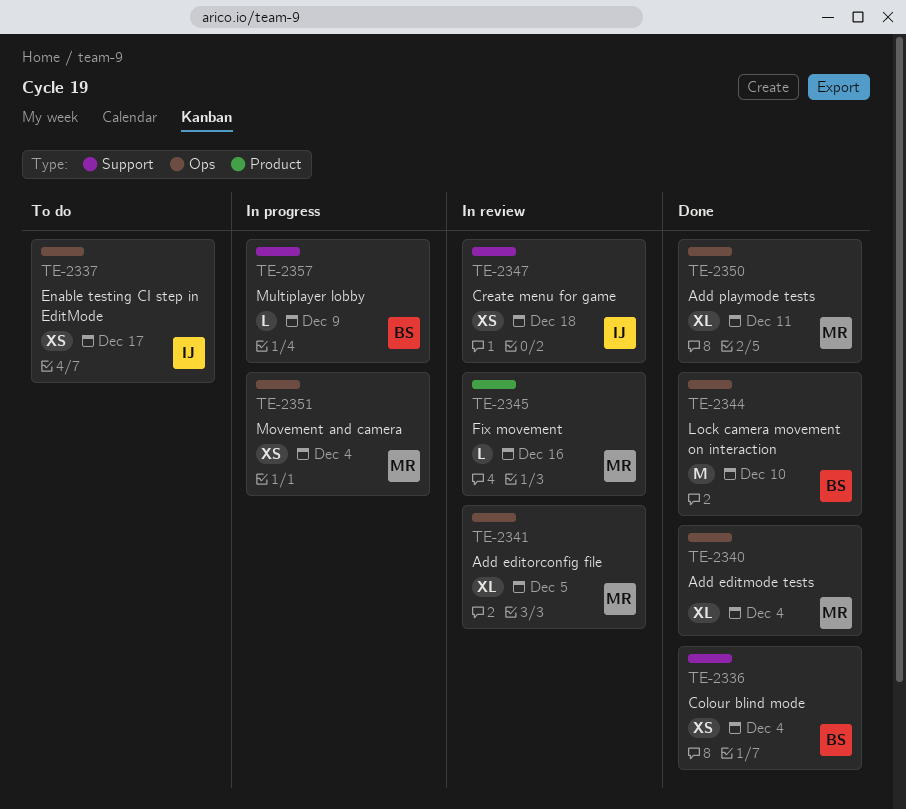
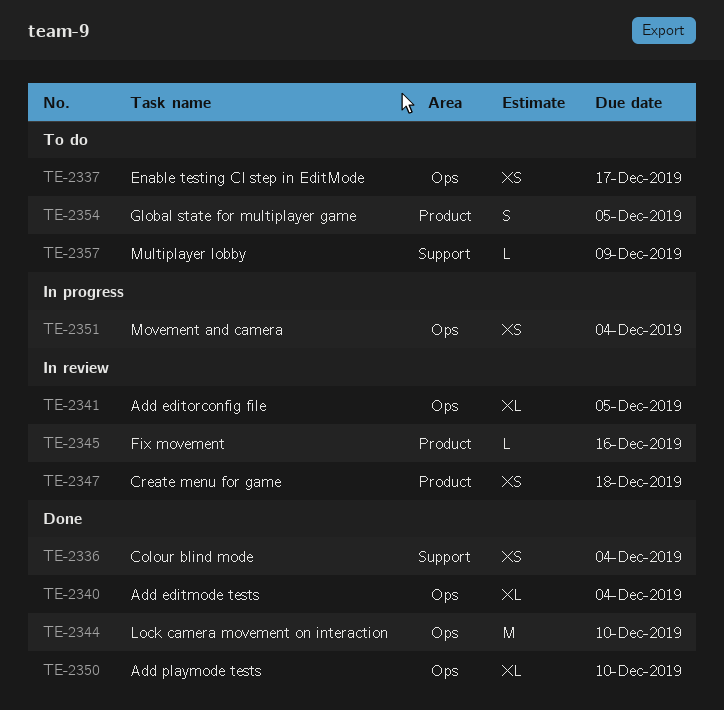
TE-2347, label: Support -> Product
TE-2350, due: Dec 11 -> Dec 10
TE-2354: none -> present
TE-2357, status: In progress -> To do

